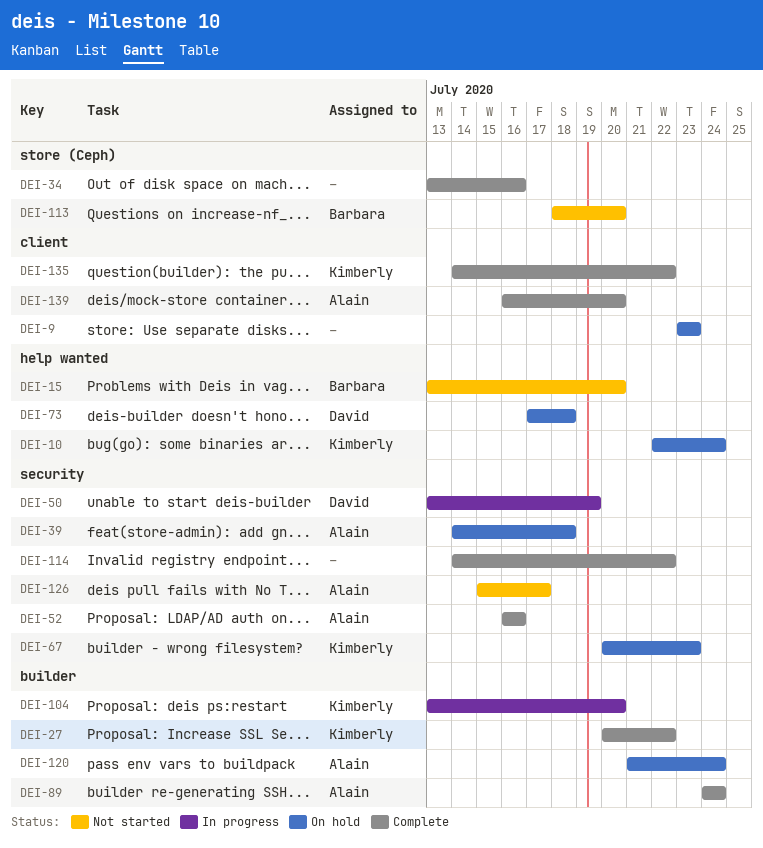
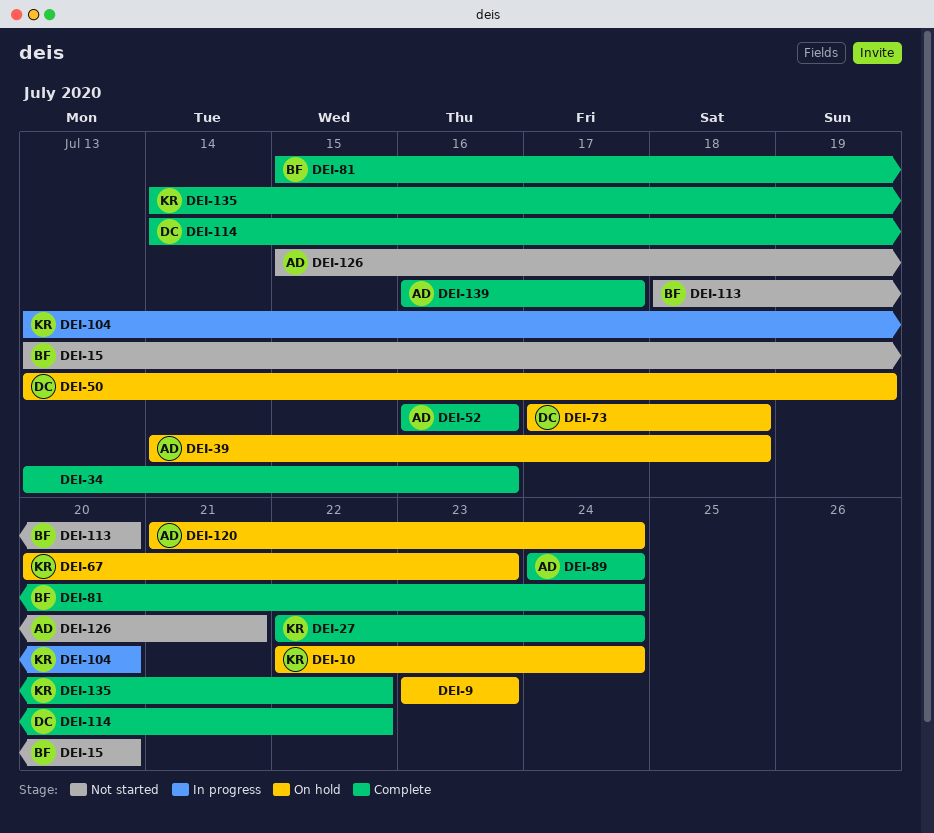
DEI-27, start: Jul 20 -> Jul 22
DEI-27, due: Jul 22 -> Jul 24
DEI-50, status: In progress -> On hold
DEI-81: none -> present
DEI-114, owner: none -> David
DEI-126, due: Jul 17 -> Jul 21
DEI-139, due: Jul 20 -> Jul 17

